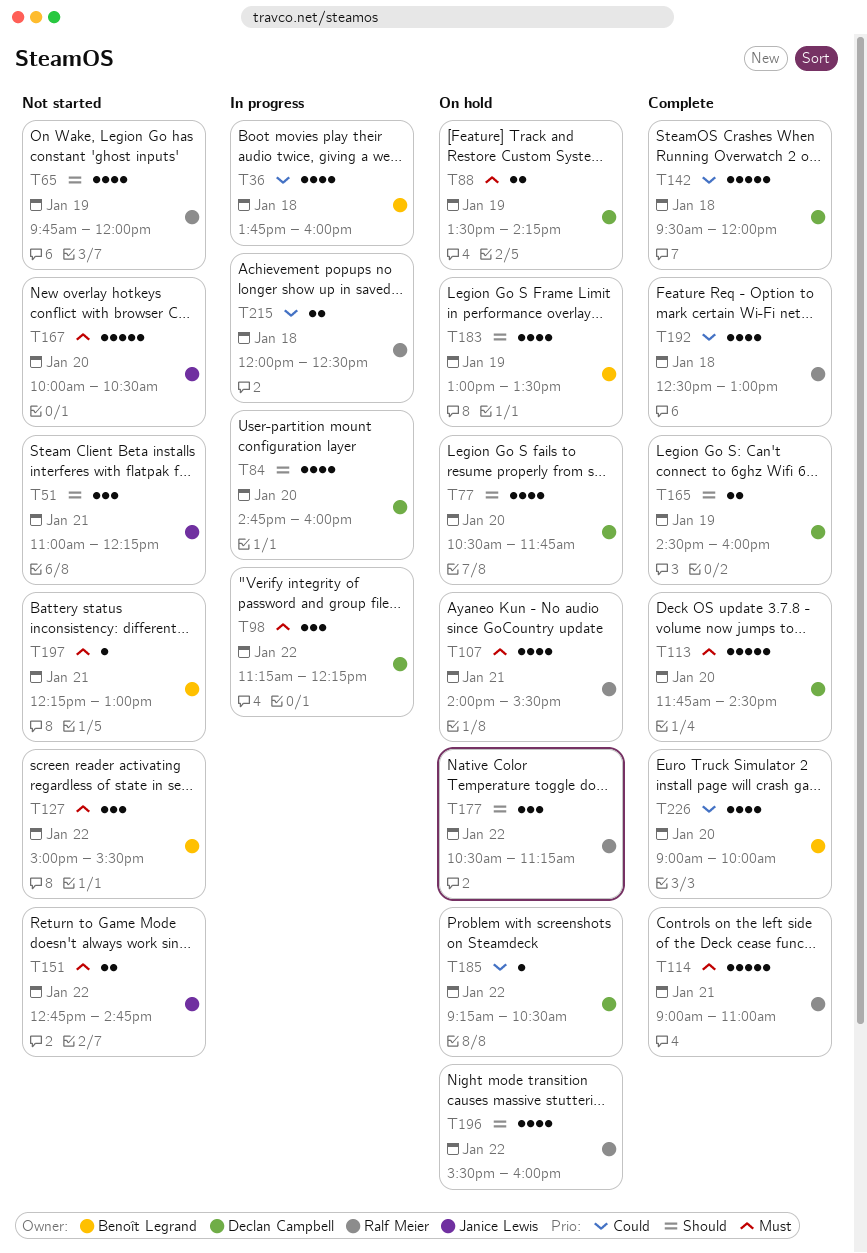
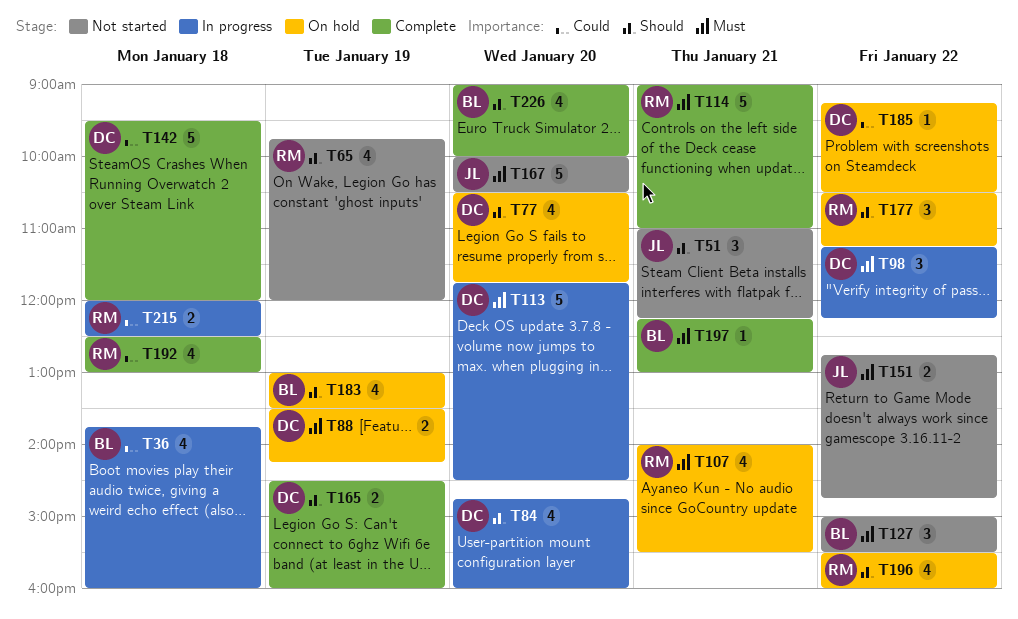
T113, status: Complete -> In progress
T197, status: Not started -> Complete
T226, priority: Could -> Should

